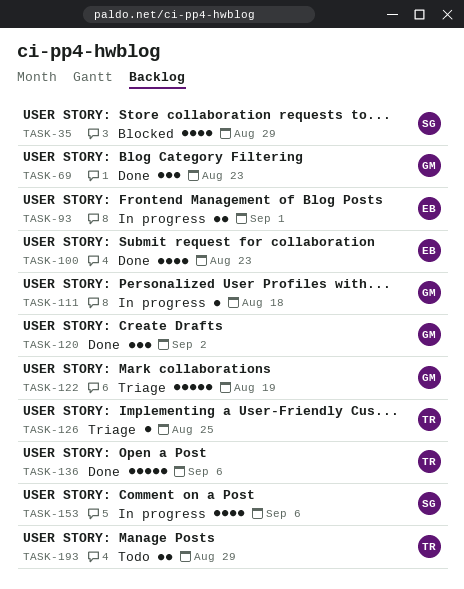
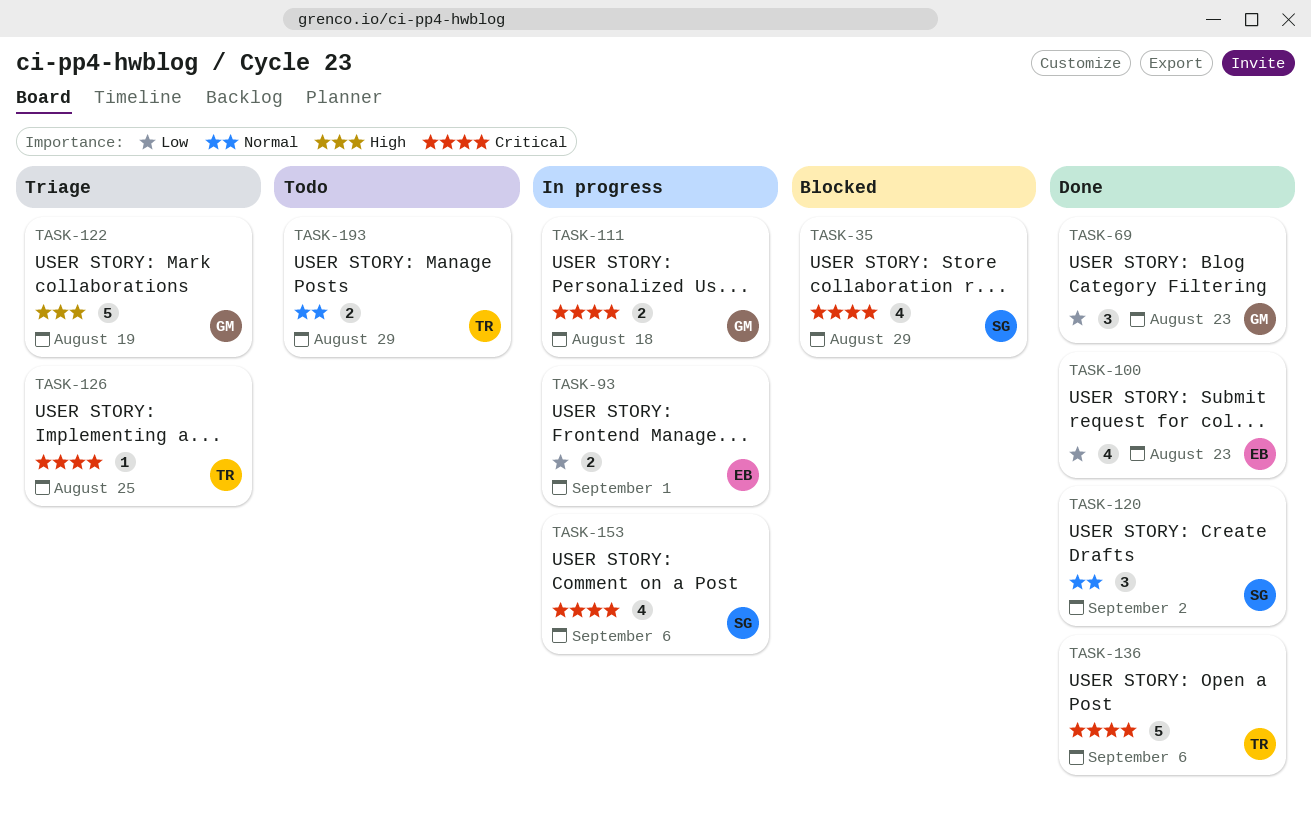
TASK-111, estimate: 1 -> 2
TASK-120, owner: GM -> SG

